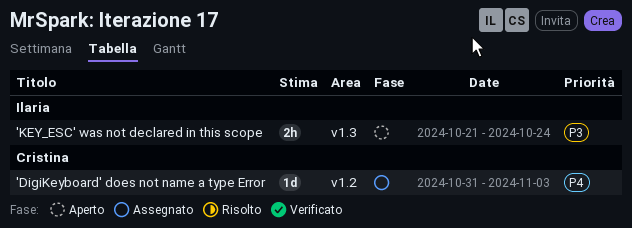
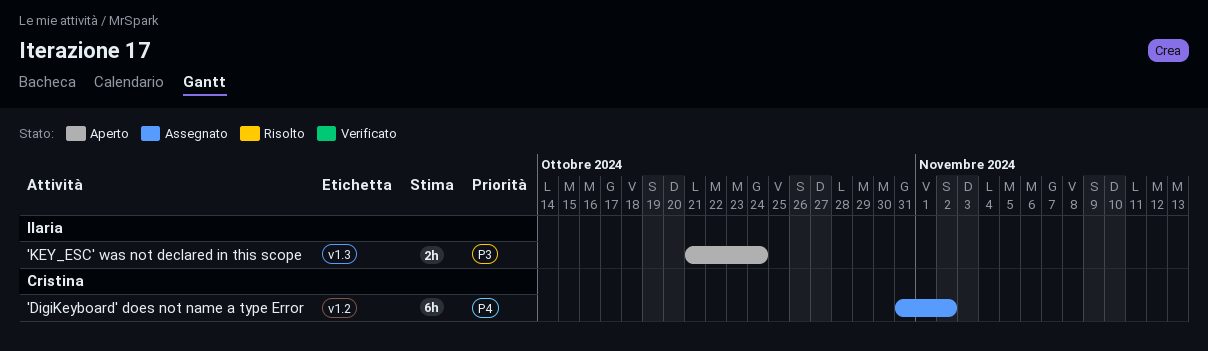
'DigiKeyboard' does not name a type Error, estimate: 1d -> 6h
'DigiKeyboard' does not name a type Error, due: Nov 3 -> Nov 2

